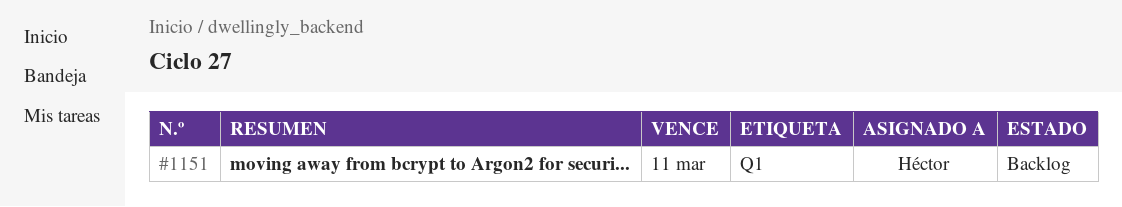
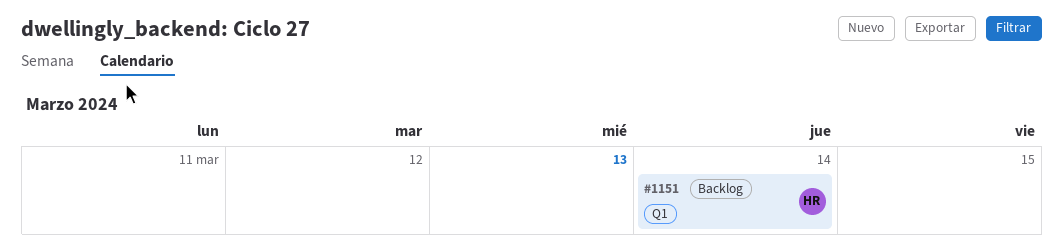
#1151, due: Mar 11 -> Mar 14

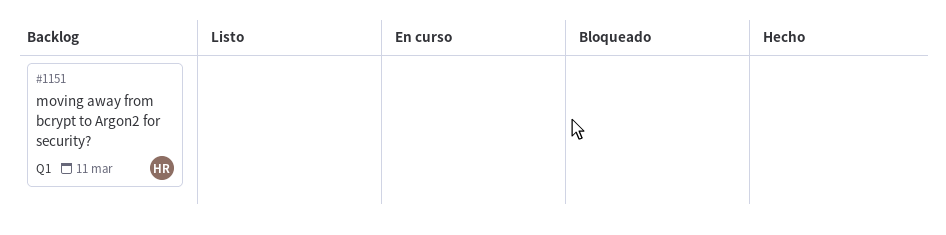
#1151, due: Mar 14 -> Mar 11

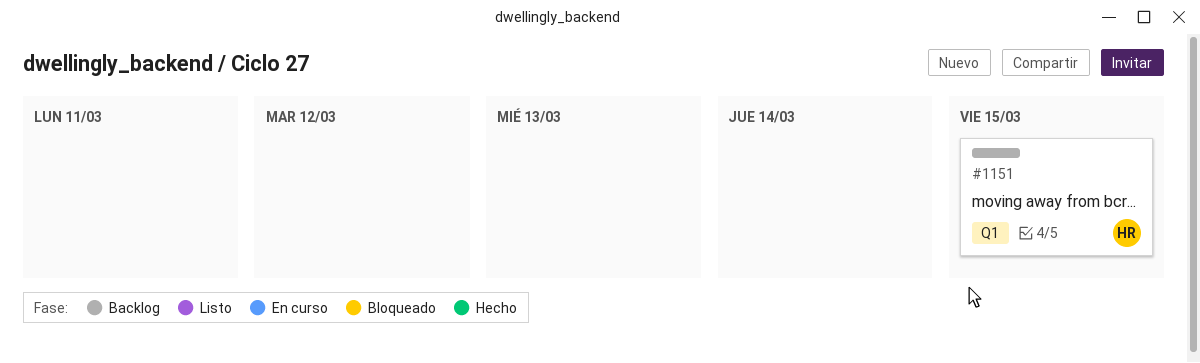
#1151, due: Mar 11 -> Mar 15

